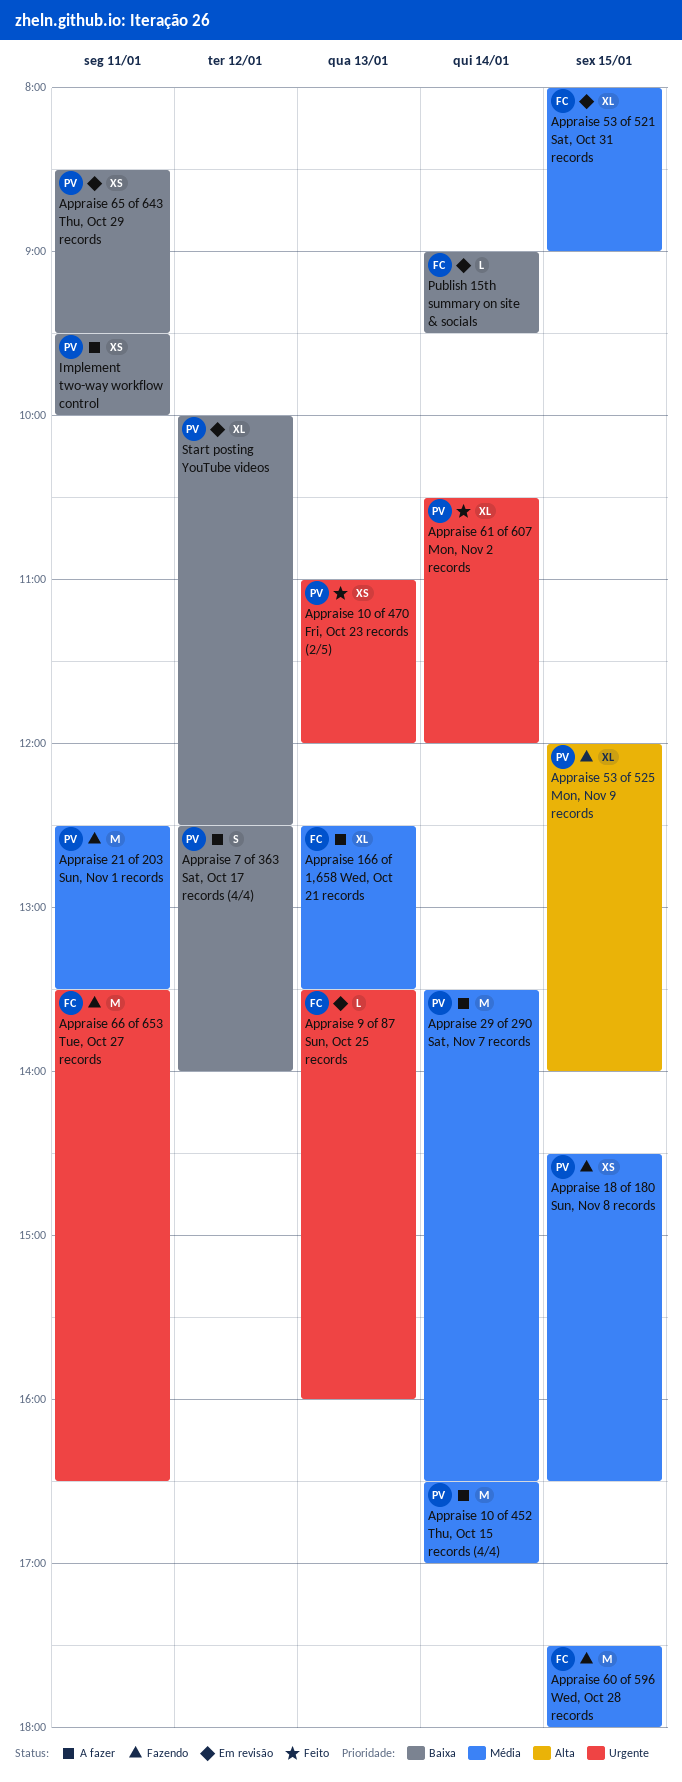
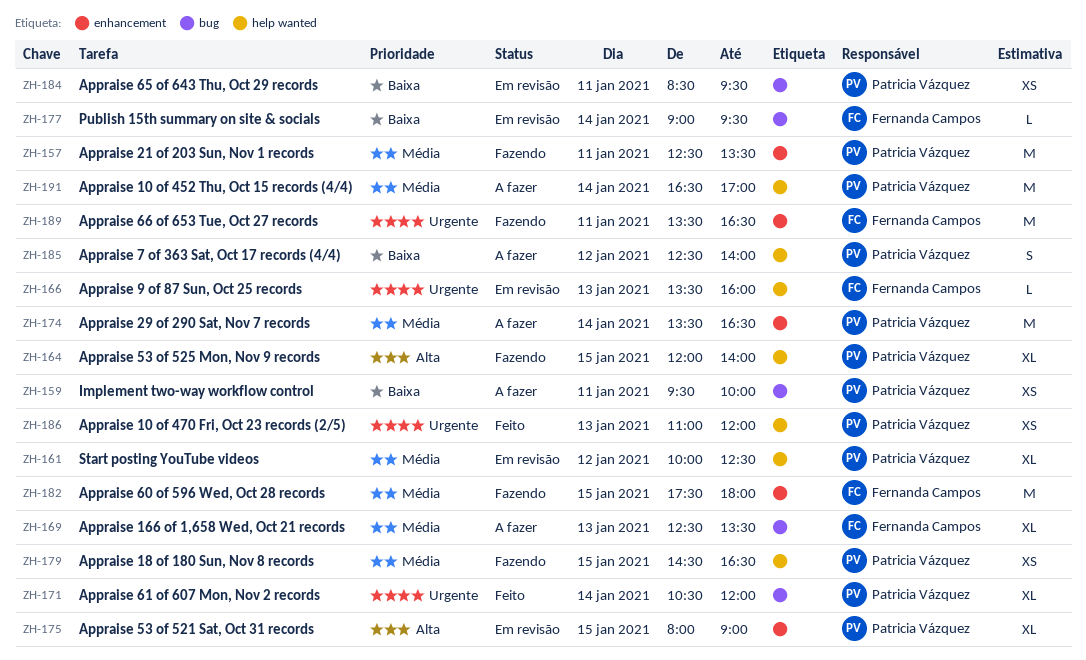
Appraise 53 of 521 Sat, Oct 31 records, owner: Fernanda Campos -> Patricia Vázquez
Appraise 53 of 521 Sat, Oct 31 records, priority: Média -> Alta
Start posting YouTube videos, priority: Baixa -> Média

